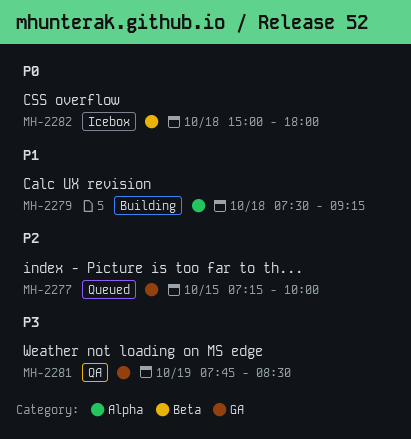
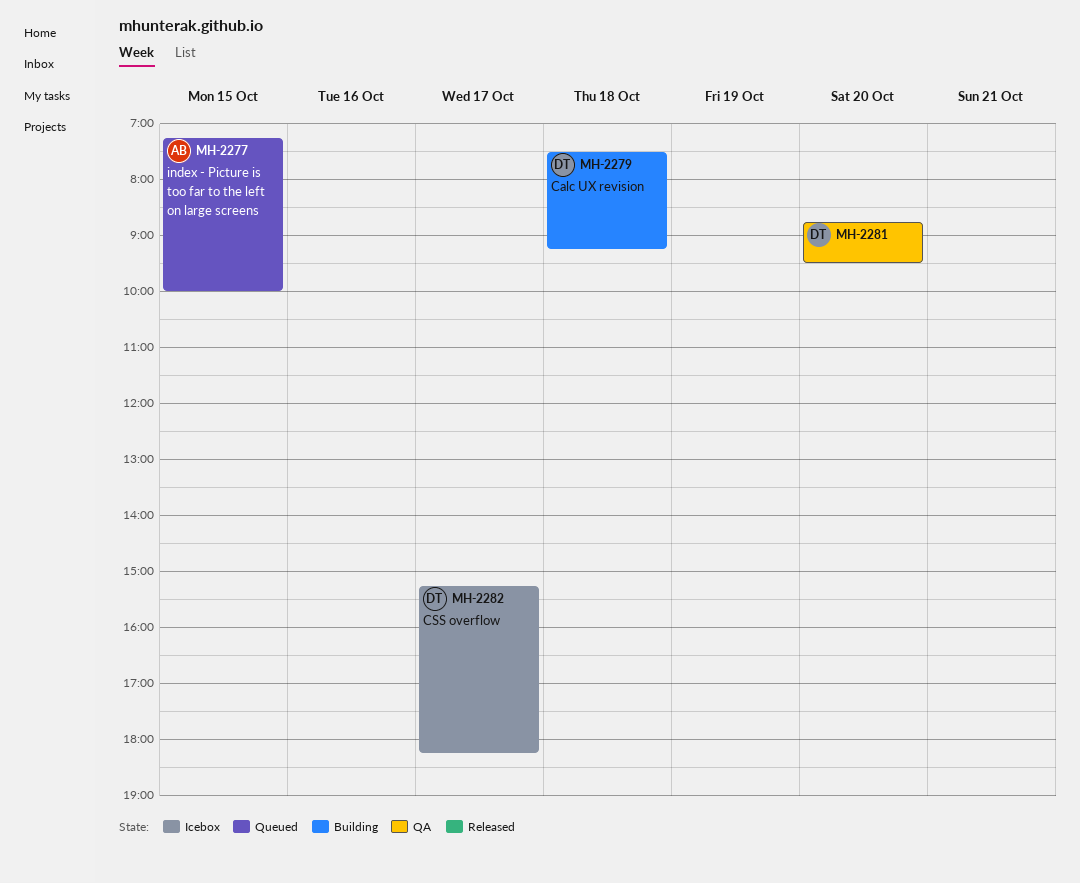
MH-2281, day: Oct 19 -> Oct 20
MH-2281, begins: 07:45 -> 08:45
MH-2281, ends: 08:30 -> 09:30
MH-2282, day: Oct 18 -> Oct 17
MH-2282, begins: 15:00 -> 15:15
MH-2282, ends: 18:00 -> 18:15

